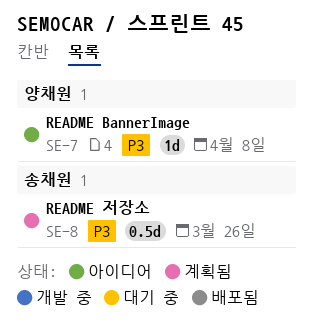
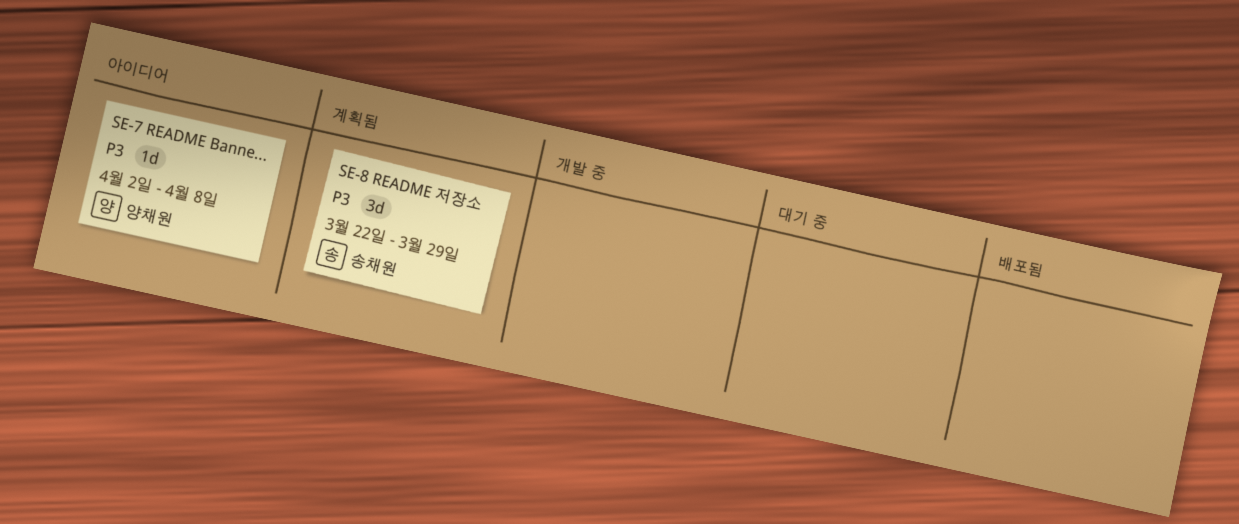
SE-8, estimate: 0.5d -> 3d
SE-8, due: Mar 26 -> Mar 29

